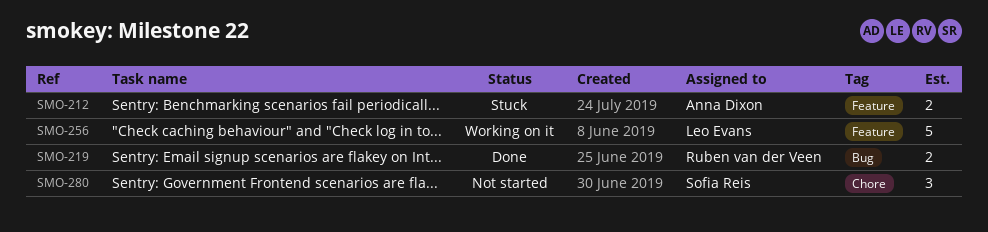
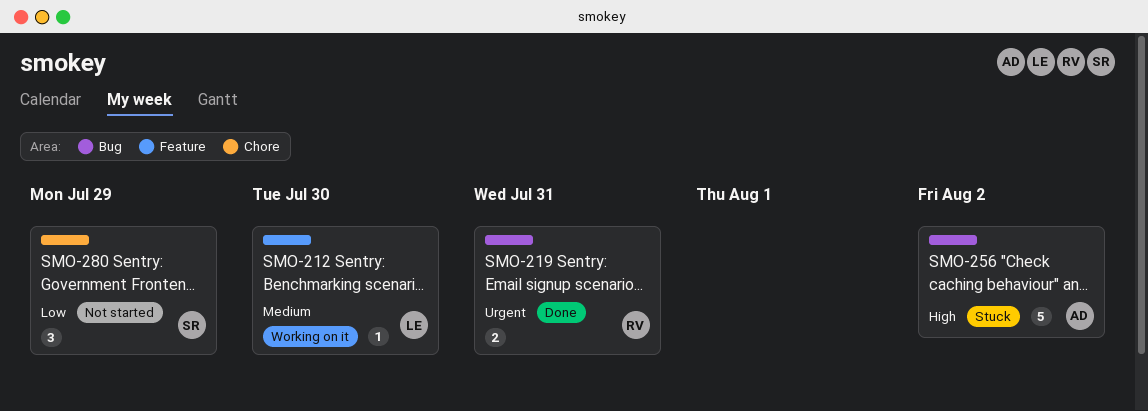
SMO-212, status: Stuck -> Working on it
SMO-212, owner: Anna Dixon -> Leo Evans
SMO-212, estimate: 2 -> 1
SMO-256, status: Working on it -> Stuck
SMO-256, owner: Leo Evans -> Anna Dixon
SMO-256, label: Feature -> Bug

